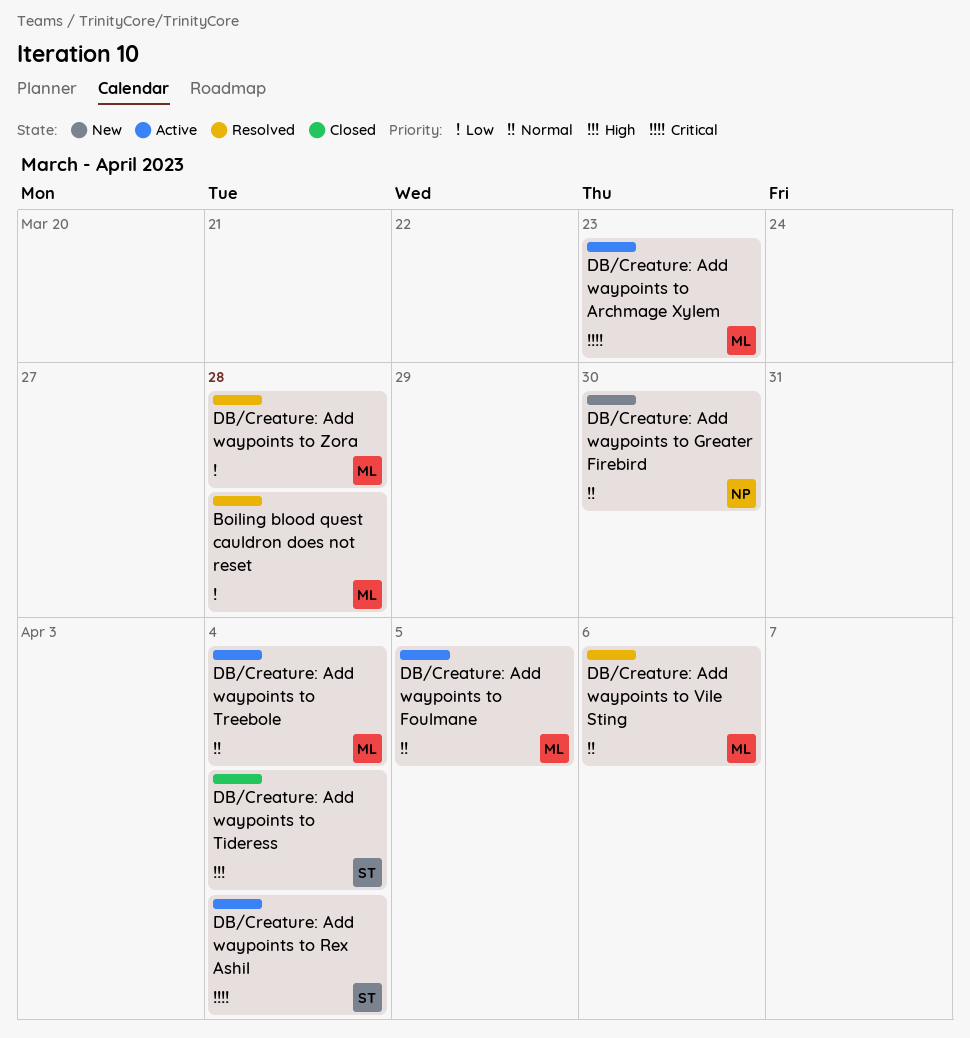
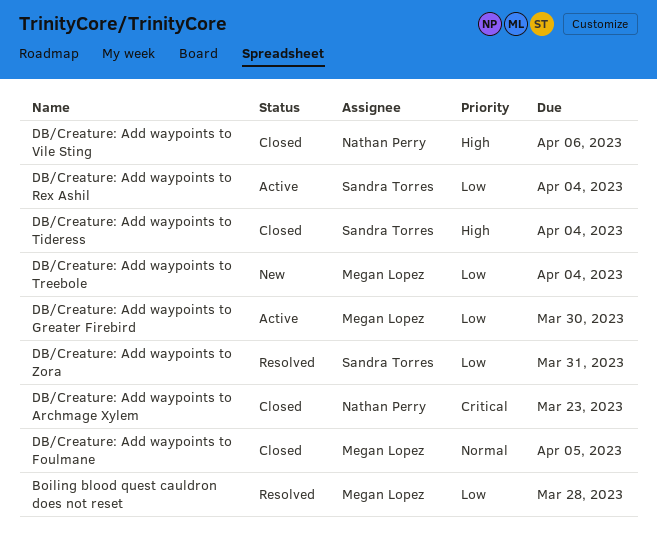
DB/Creature: Add waypoints to Archmage Xylem, status: Active -> Closed
DB/Creature: Add waypoints to Archmage Xylem, owner: Megan Lopez -> Nathan Perry
DB/Creature: Add waypoints to Foulmane, status: Active -> Closed
DB/Creature: Add waypoints to Greater Firebird, status: New -> Active
DB/Creature: Add waypoints to Greater Firebird, owner: Nathan Perry -> Megan Lopez
DB/Creature: Add waypoints to Greater Firebird, priority: Normal -> Low
DB/Creature: Add waypoints to Rex Ashil, priority: Critical -> Low
DB/Creature: Add waypoints to Treebole, status: Active -> New
DB/Creature: Add waypoints to Treebole, priority: Normal -> Low
DB/Creature: Add waypoints to Vile Sting, status: Resolved -> Closed
DB/Creature: Add waypoints to Vile Sting, owner: Megan Lopez -> Nathan Perry
DB/Creature: Add waypoints to Vile Sting, priority: Normal -> High
DB/Creature: Add waypoints to Zora, owner: Megan Lopez -> Sandra Torres
DB/Creature: Add waypoints to Zora, due: Mar 28 -> Mar 31

